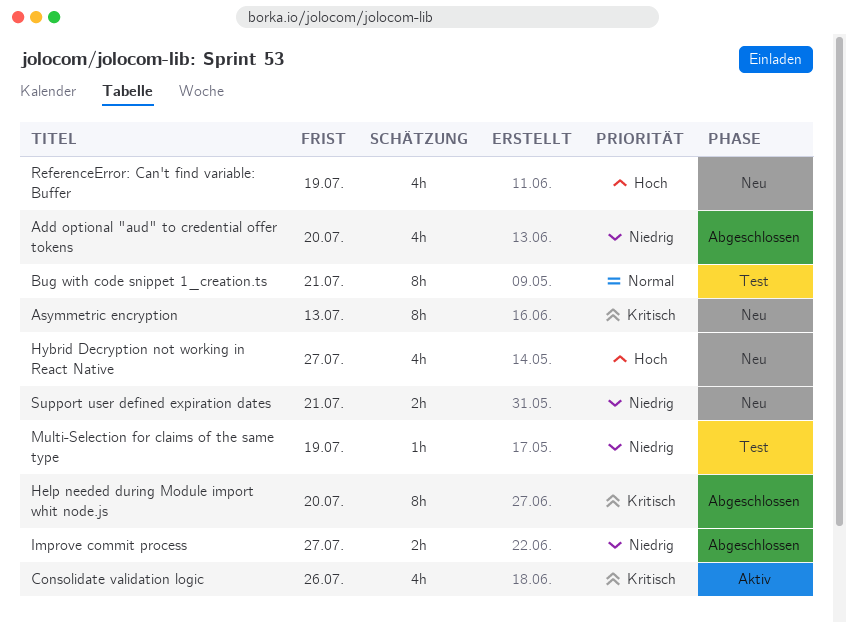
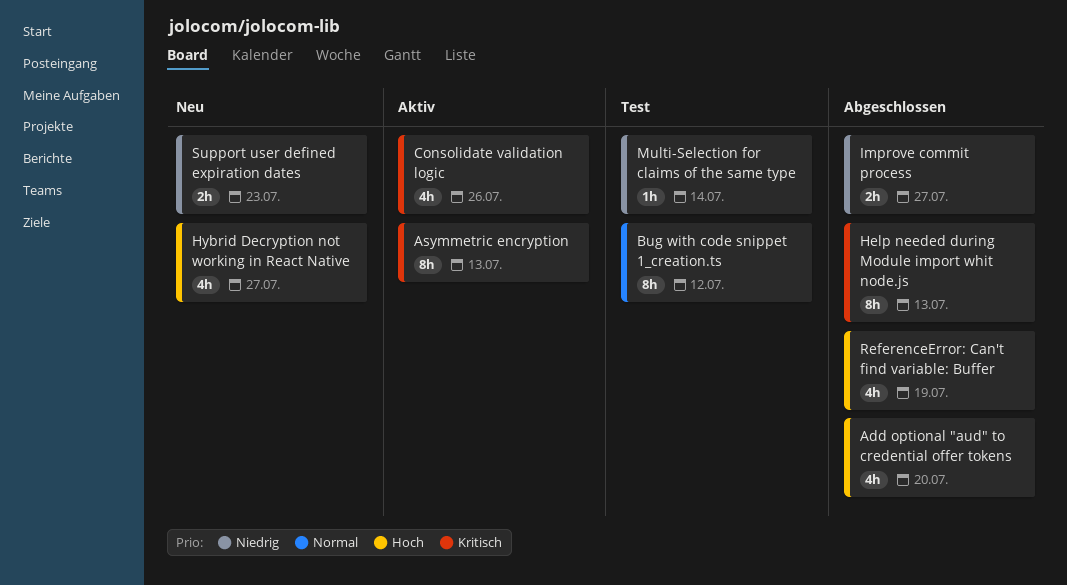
Add optional "aud" to credential offer tokens, priority: Niedrig -> Hoch
Asymmetric encryption, status: Neu -> Aktiv
Bug with code snippet 1_creation.ts, due: Jul 21 -> Jul 12
Help needed during Module import whit node.js, due: Jul 20 -> Jul 13
Multi-Selection for claims of the same type, due: Jul 19 -> Jul 14
ReferenceError: Can't find variable: Buffer, status: Neu -> Abgeschlossen
Support user defined expiration dates, due: Jul 21 -> Jul 23

